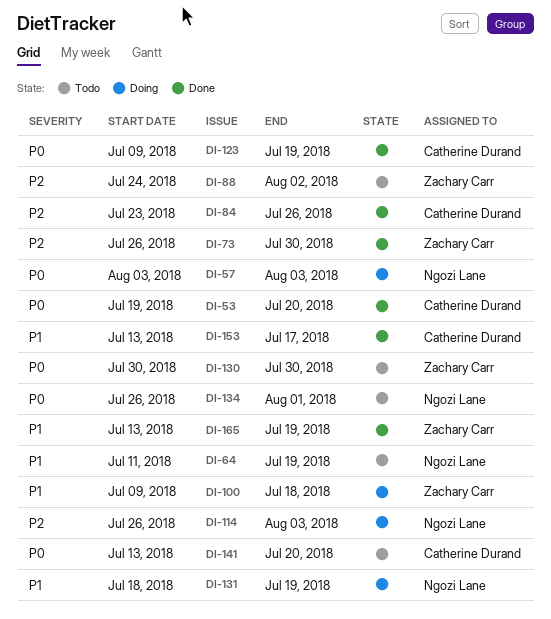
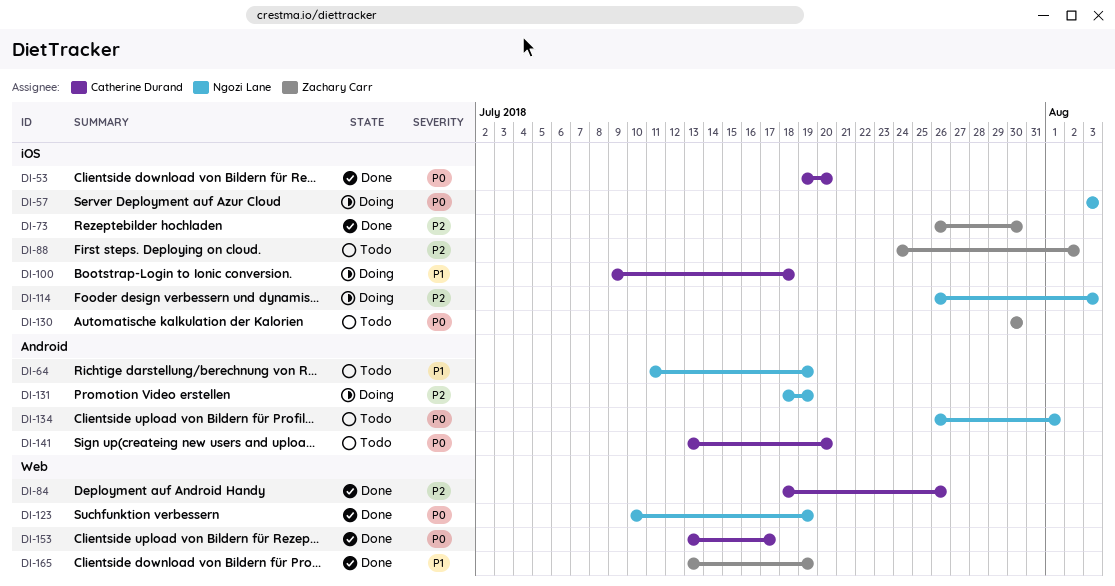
DI-84, start: Jul 23 -> Jul 18
DI-100, owner: Zachary Carr -> Catherine Durand
DI-123, owner: Catherine Durand -> Ngozi Lane
DI-123, start: Jul 9 -> Jul 10
DI-131, priority: P1 -> P2
DI-153, priority: P1 -> P0

